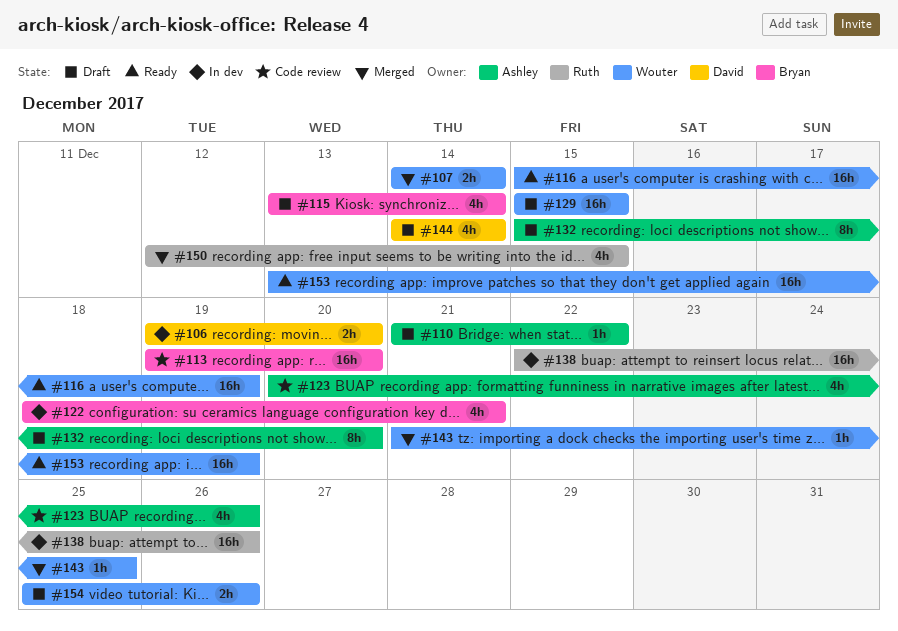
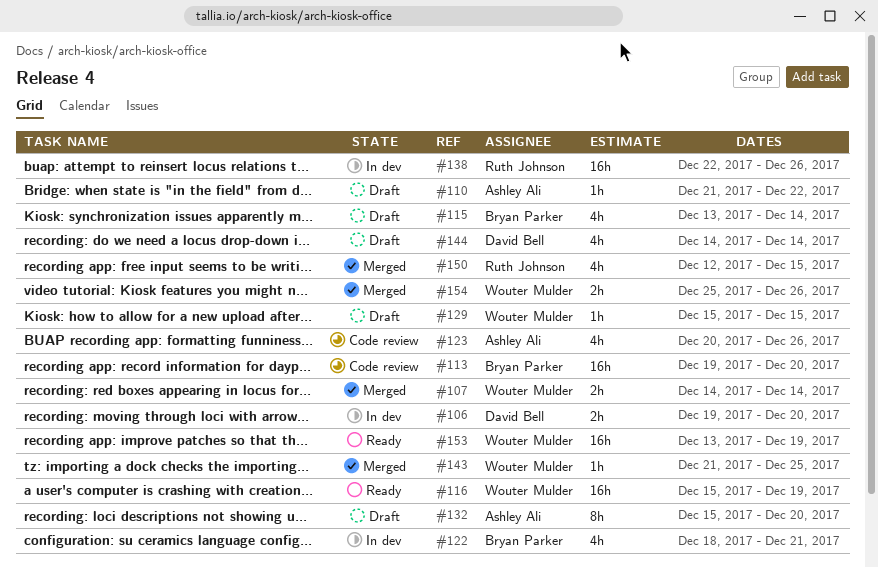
#129, estimate: 16h -> 1h
#154, status: Draft -> Merged

